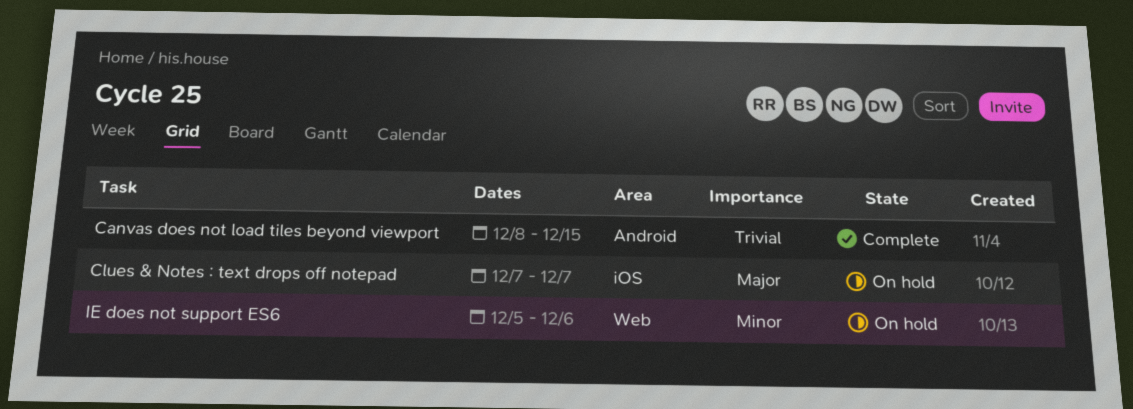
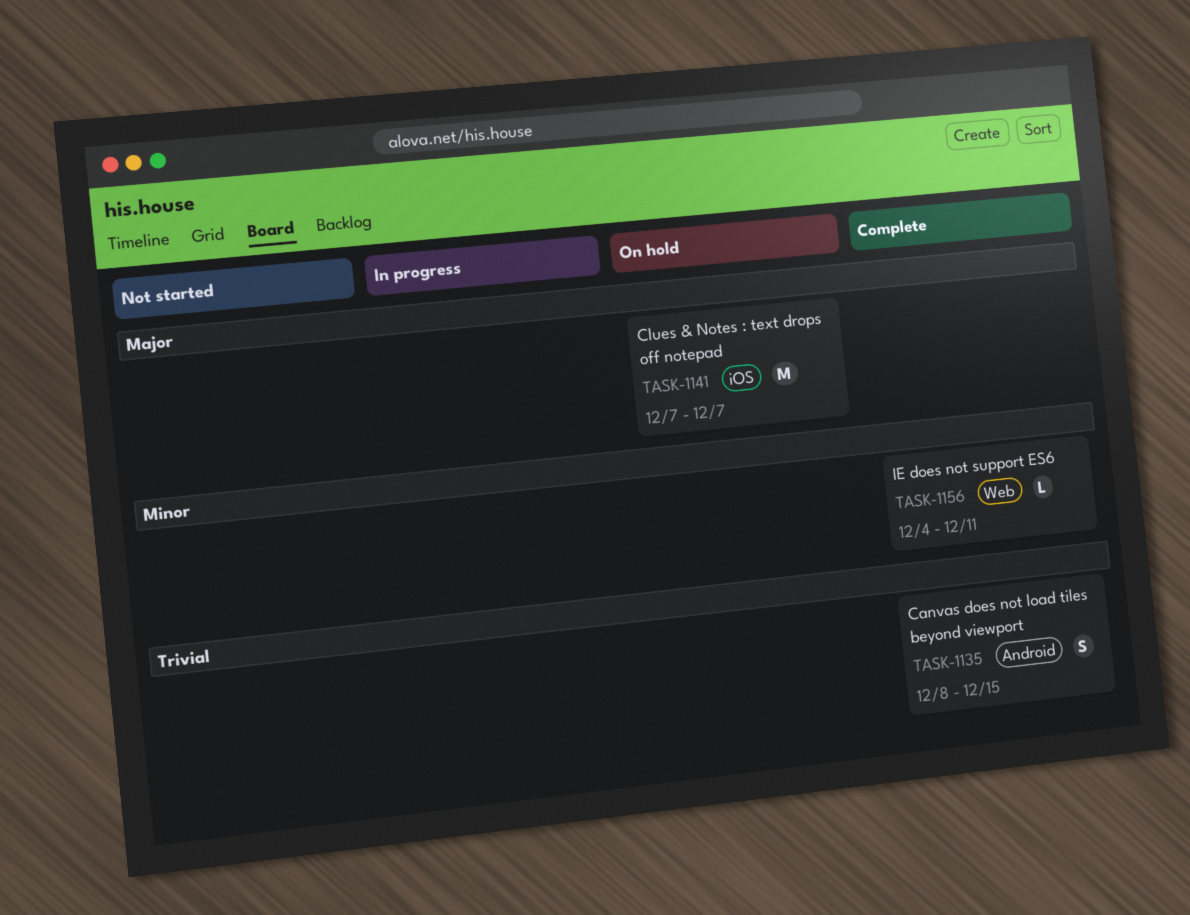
IE does not support ES6, status: On hold -> Complete
IE does not support ES6, start: Dec 5 -> Dec 4
IE does not support ES6, due: Dec 6 -> Dec 11

